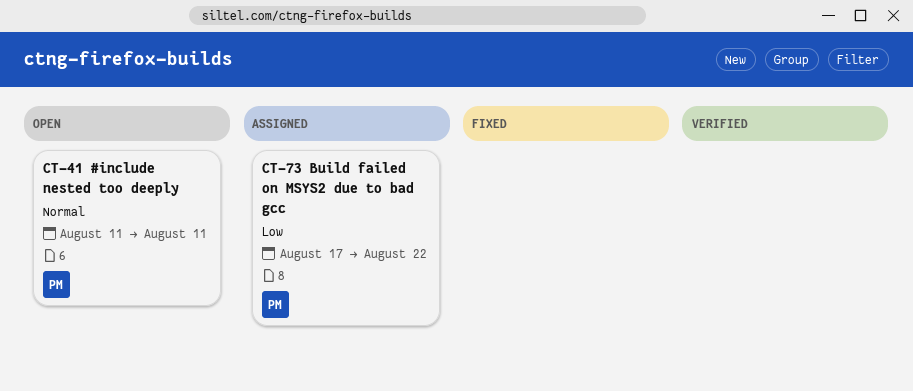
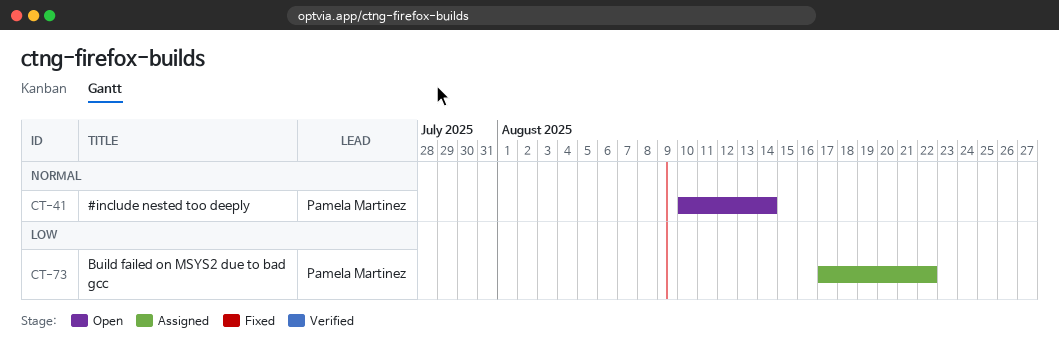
CT-41, start: Aug 11 -> Aug 10
CT-41, due: Aug 11 -> Aug 14

